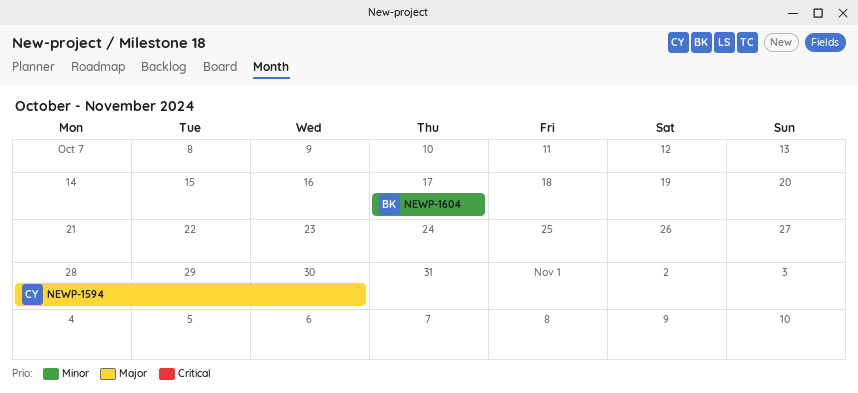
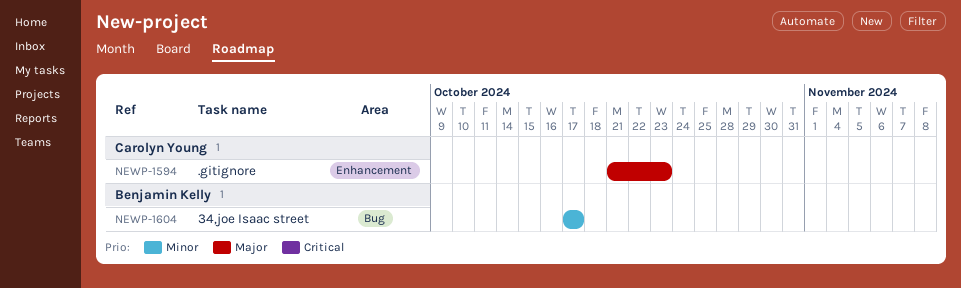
NEWP-1594, start: Oct 28 -> Oct 21
NEWP-1594, due: Oct 30 -> Oct 23

